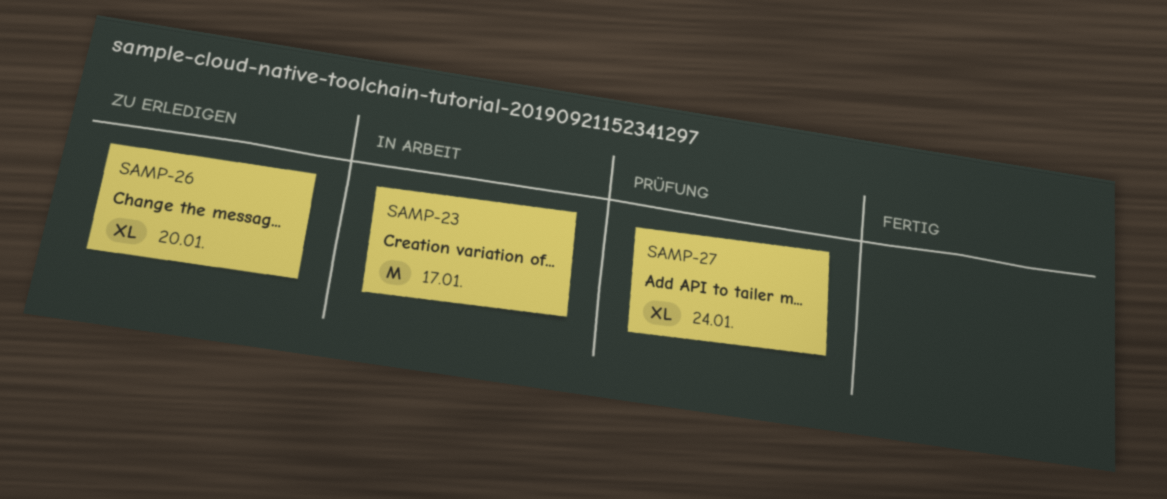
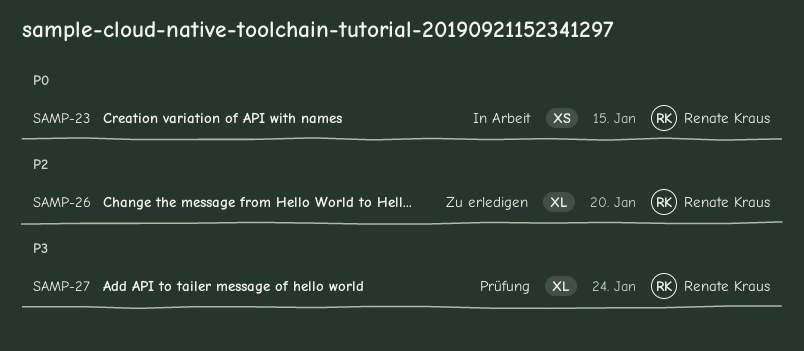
SAMP-23, estimate: M -> XS
SAMP-23, due: Jan 17 -> Jan 15

